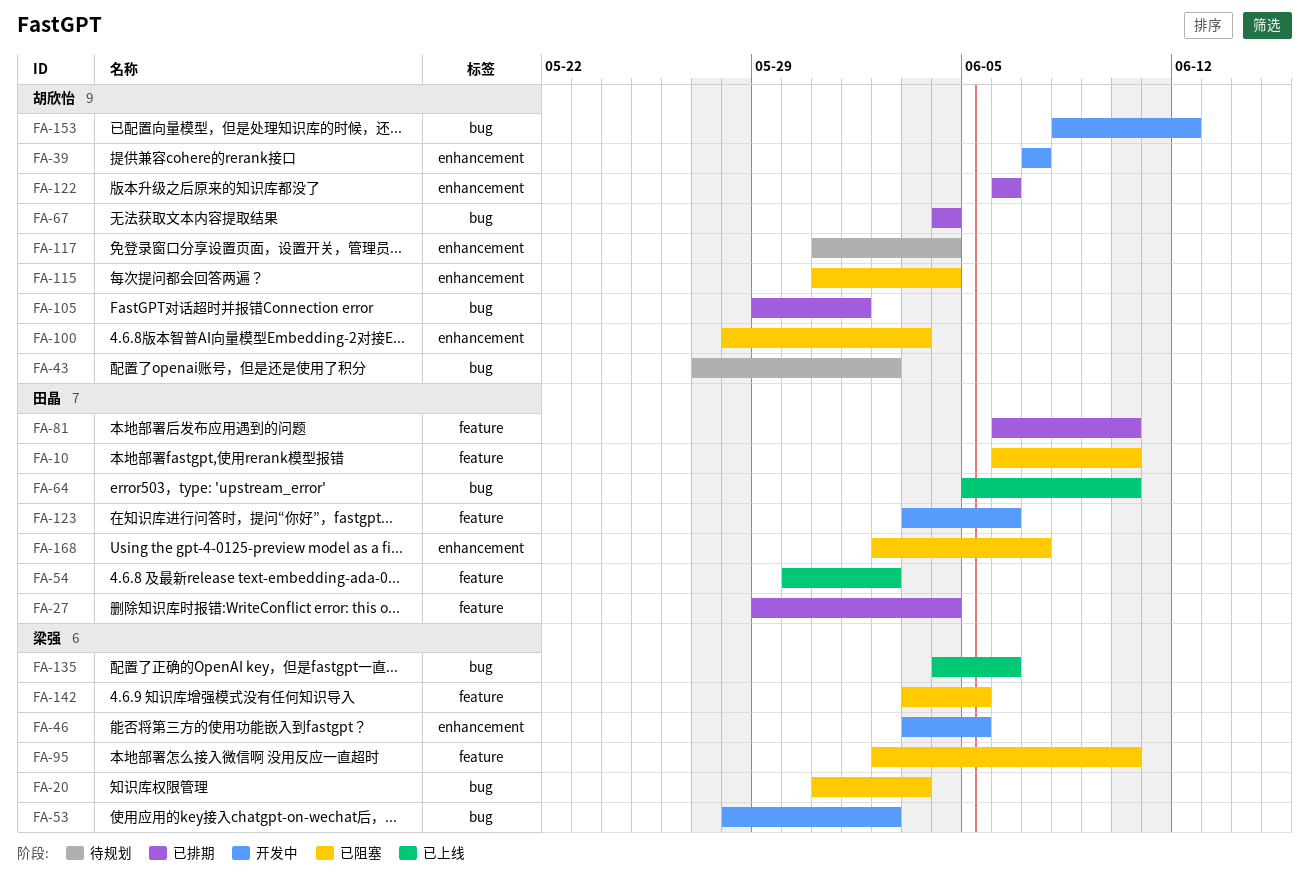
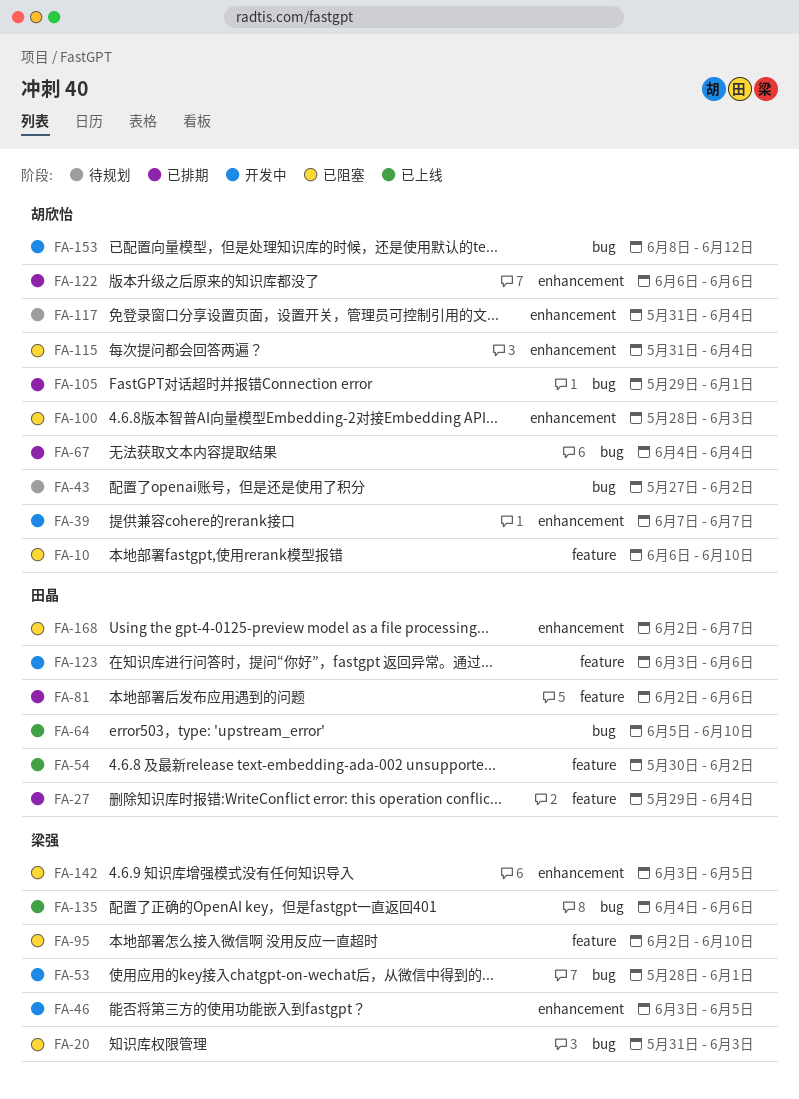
FA-10, owner: 田晶 -> 胡欣怡
FA-53, due: Jun 2 -> Jun 1
FA-81, start: Jun 6 -> Jun 2
FA-81, due: Jun 10 -> Jun 6
FA-142, label: feature -> enhancement

